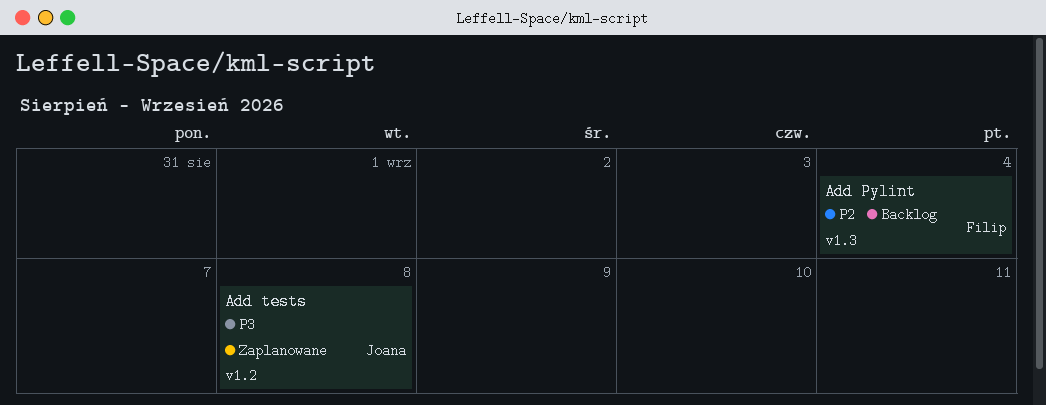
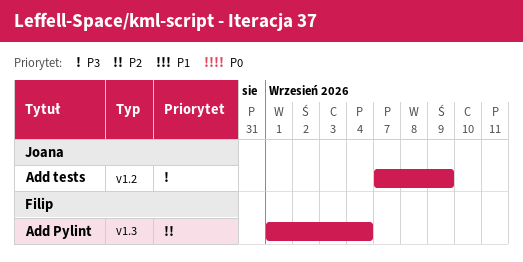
Add tests, due: Sep 8 -> Sep 9

